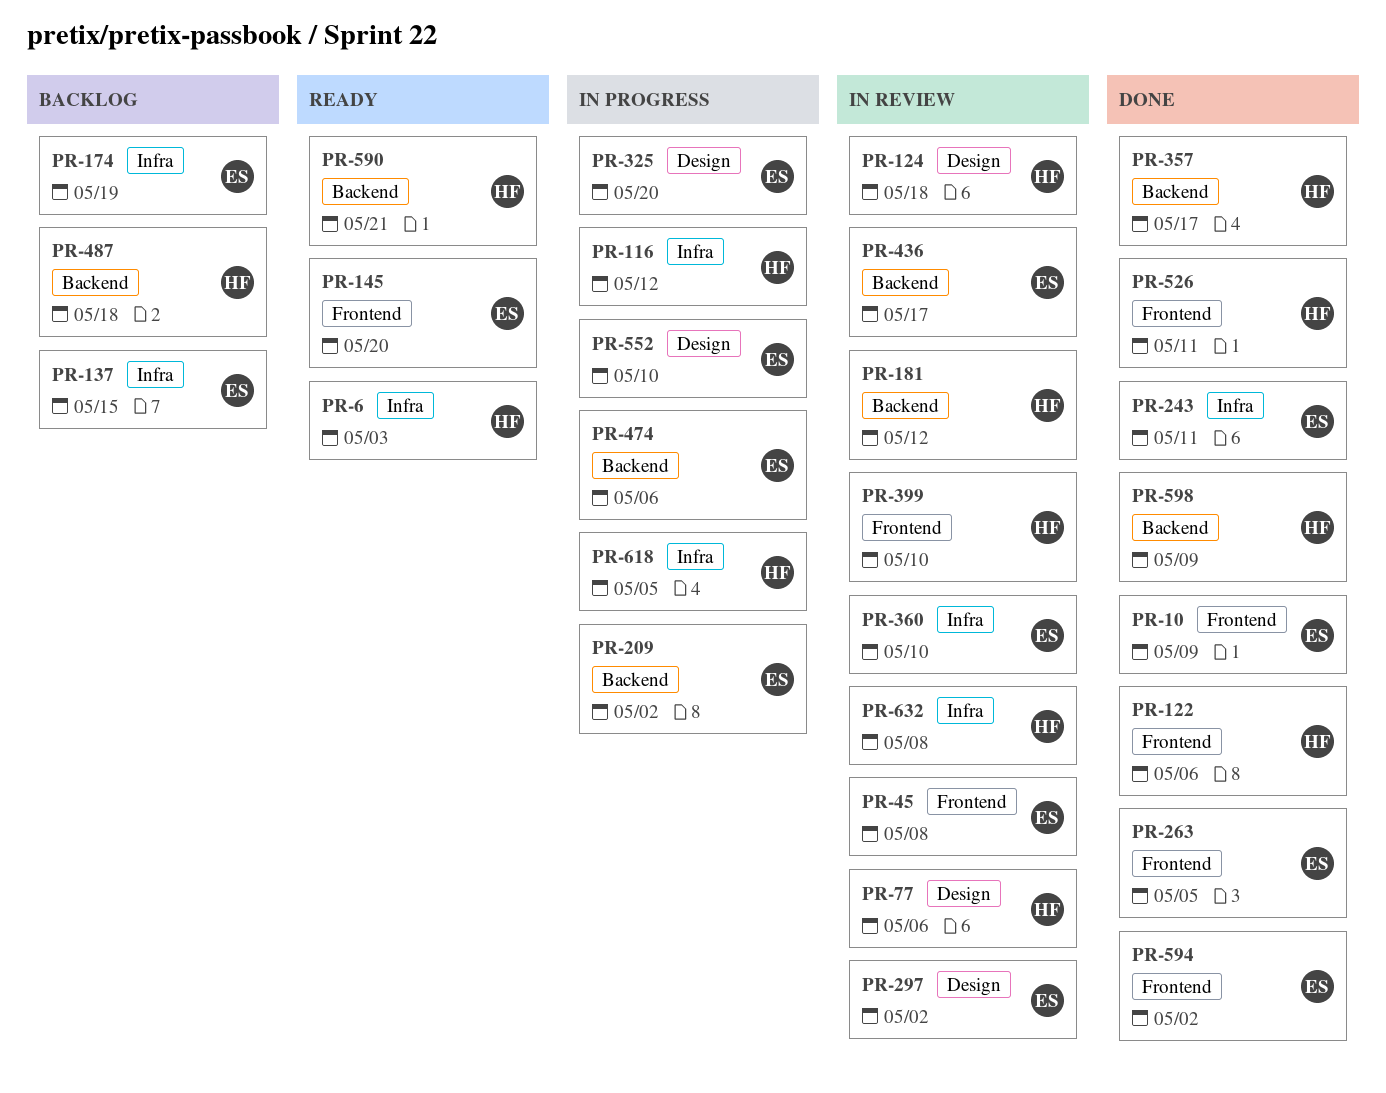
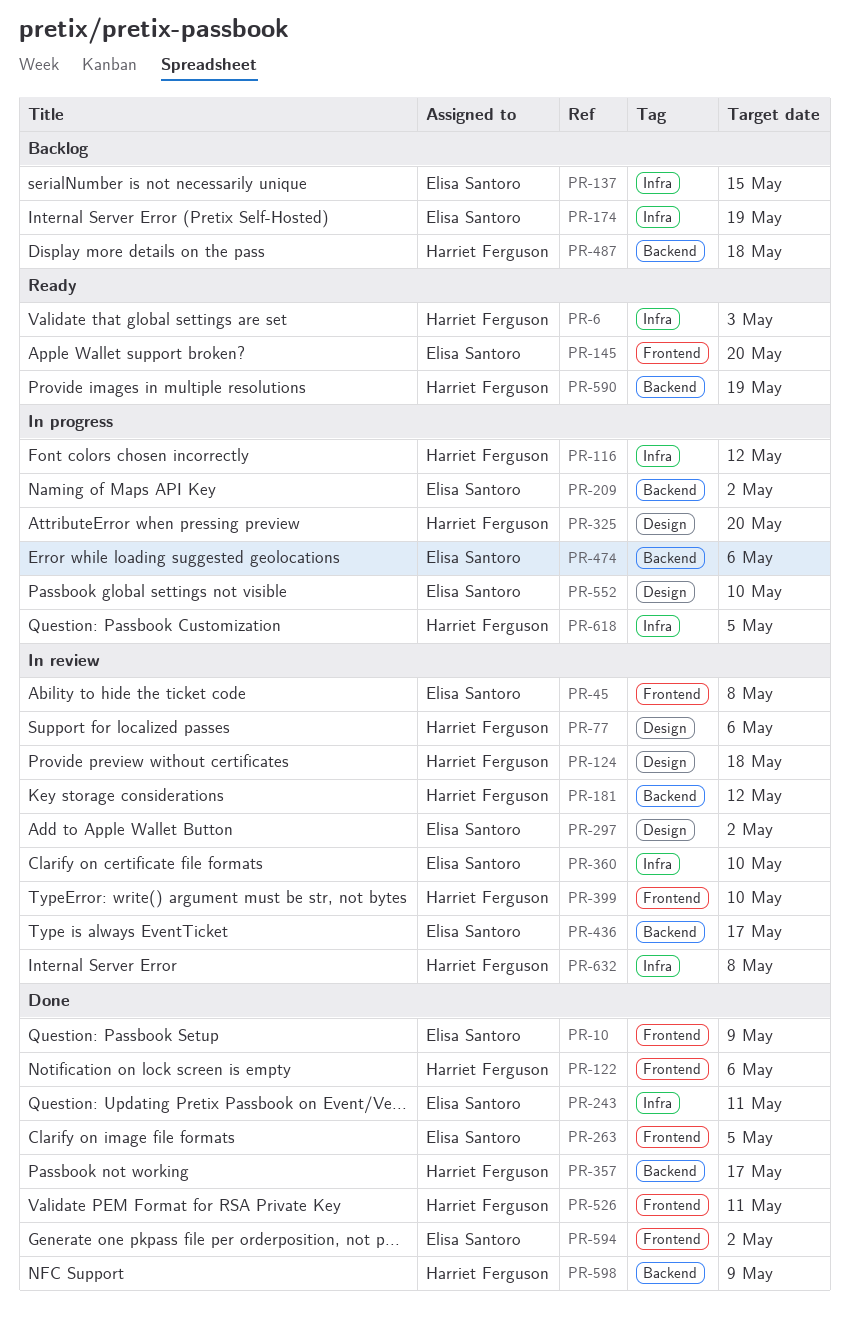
PR-325, owner: Elisa Santoro -> Harriet Ferguson
PR-590, due: May 21 -> May 19

